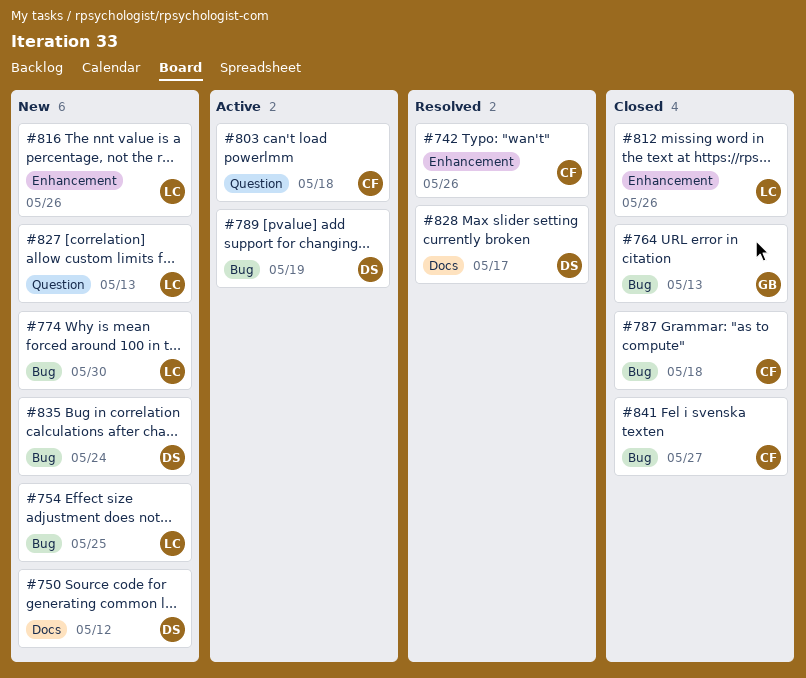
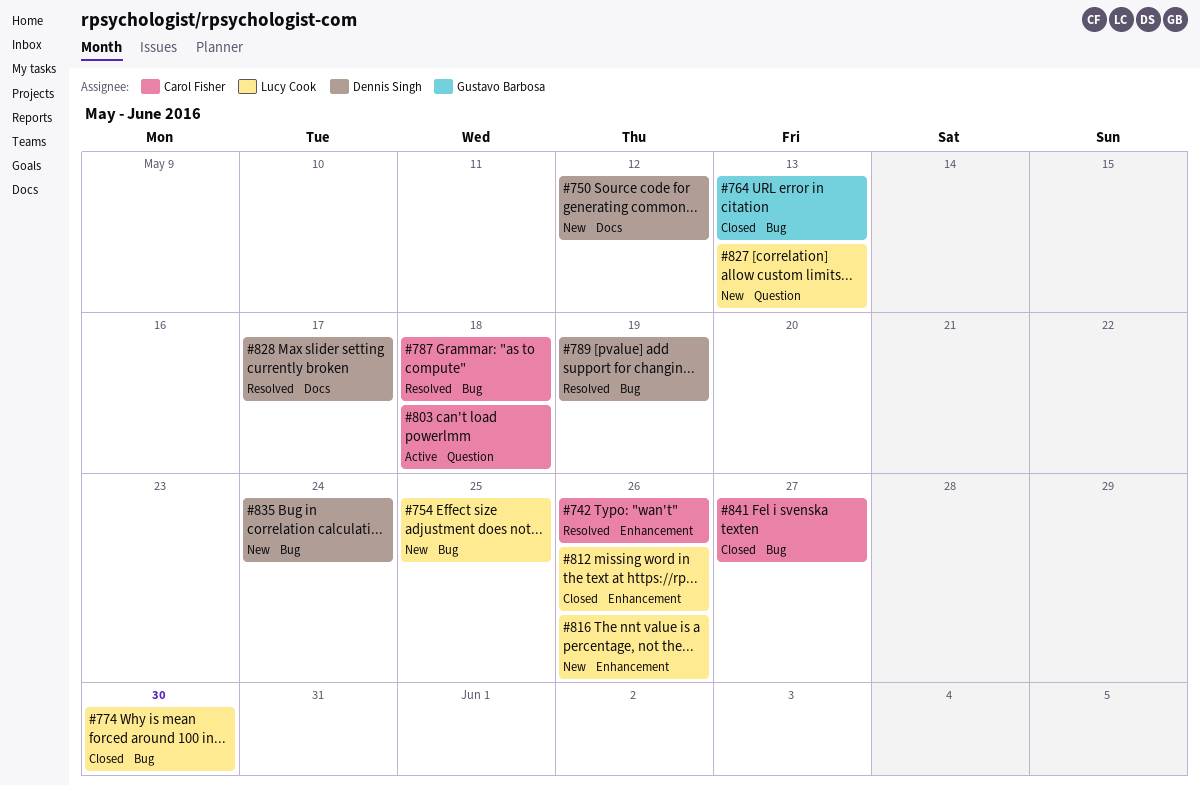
#774, status: New -> Closed
#787, status: Closed -> Resolved
#789, status: Active -> Resolved

